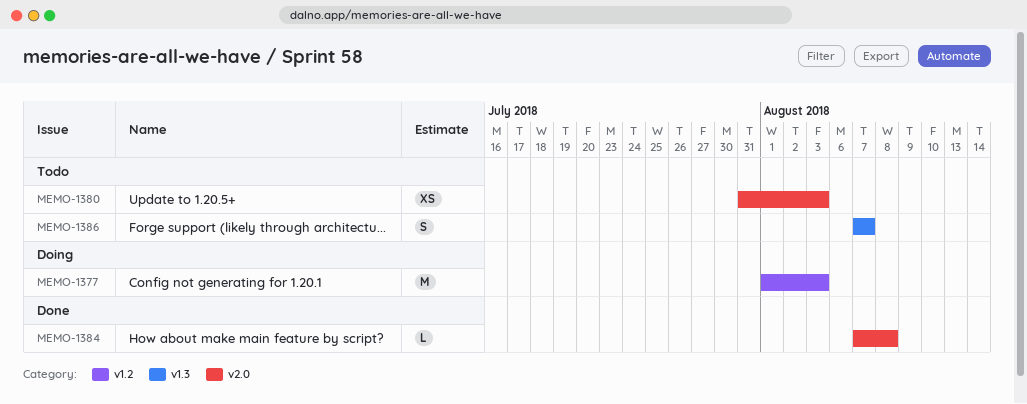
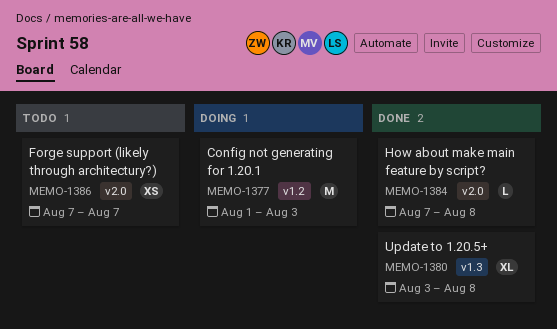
MEMO-1380, status: Todo -> Done
MEMO-1380, label: v2.0 -> v1.3
MEMO-1380, estimate: XS -> XL
MEMO-1380, start: Jul 31 -> Aug 3
MEMO-1380, due: Aug 3 -> Aug 8
MEMO-1386, label: v1.3 -> v2.0
MEMO-1386, estimate: S -> XS

